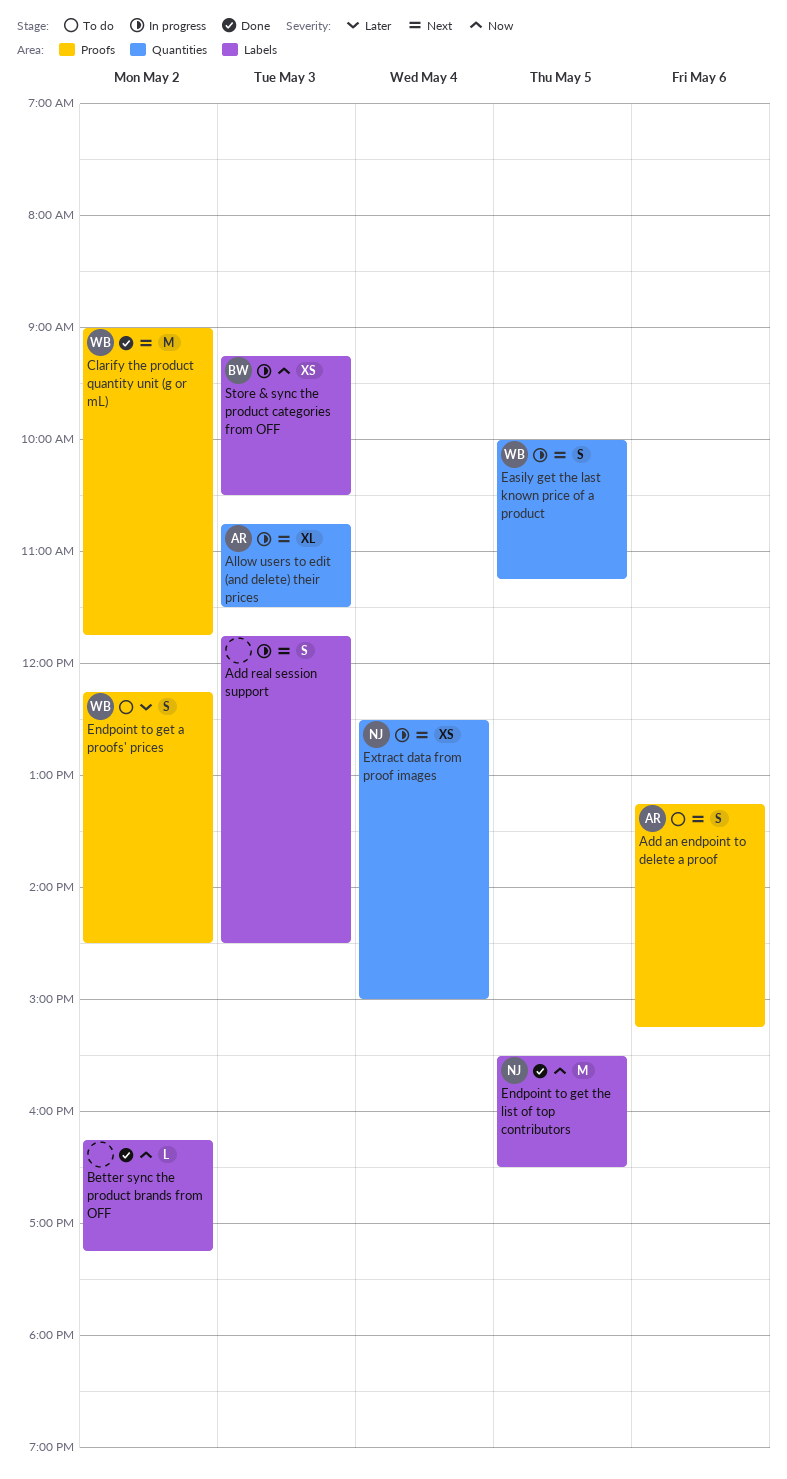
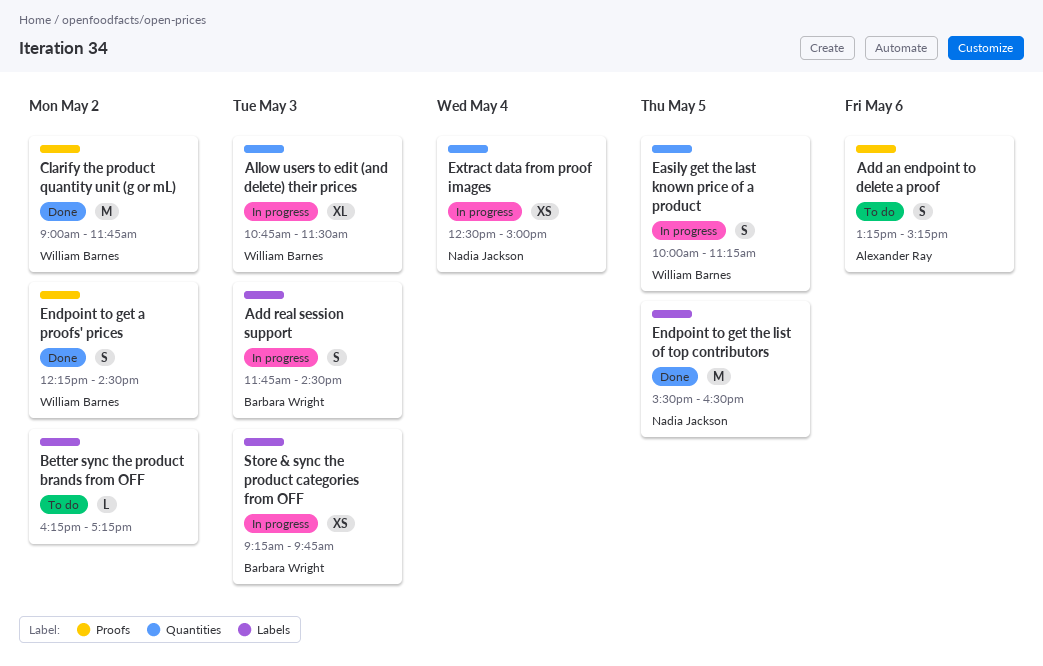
Add real session support, owner: none -> Barbara Wright
Allow users to edit (and delete) their prices, owner: Alexander Ray -> William Barnes
Better sync the product brands from OFF, status: Done -> To do
Endpoint to get a proofs' prices, status: To do -> Done
Store & sync the product categories from OFF, ends: 10:30 -> 09:45

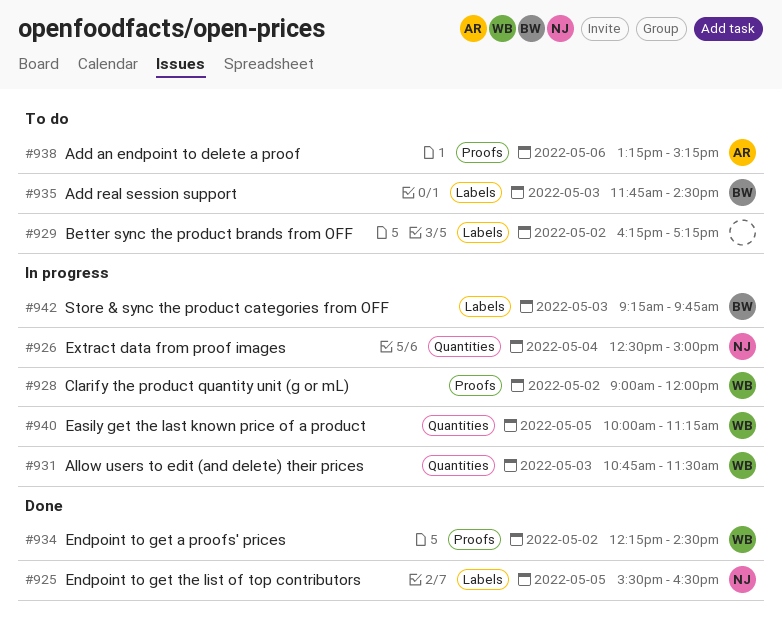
Add real session support, status: In progress -> To do
Clarify the product quantity unit (g or mL), status: Done -> In progress
Clarify the product quantity unit (g or mL), ends: 11:45 -> 12:00

